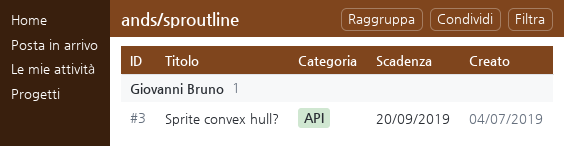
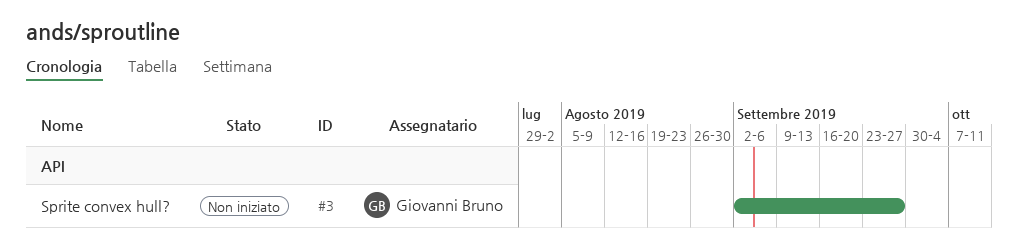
#3, due: Sep 20 -> Sep 27

